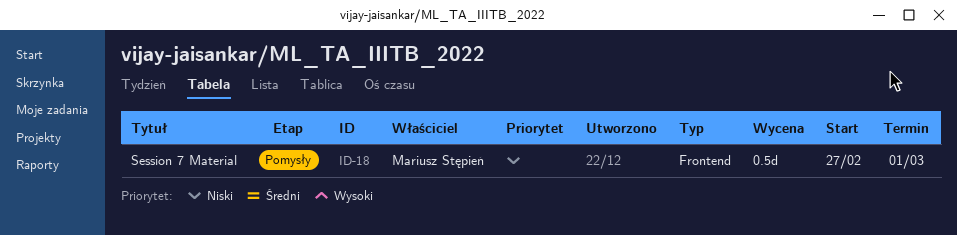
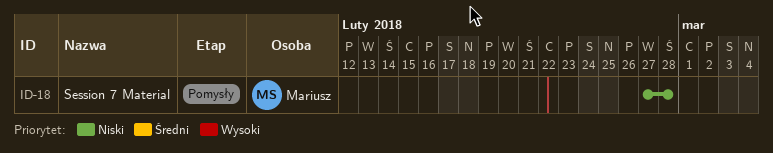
ID-18, due: Mar 1 -> Feb 28

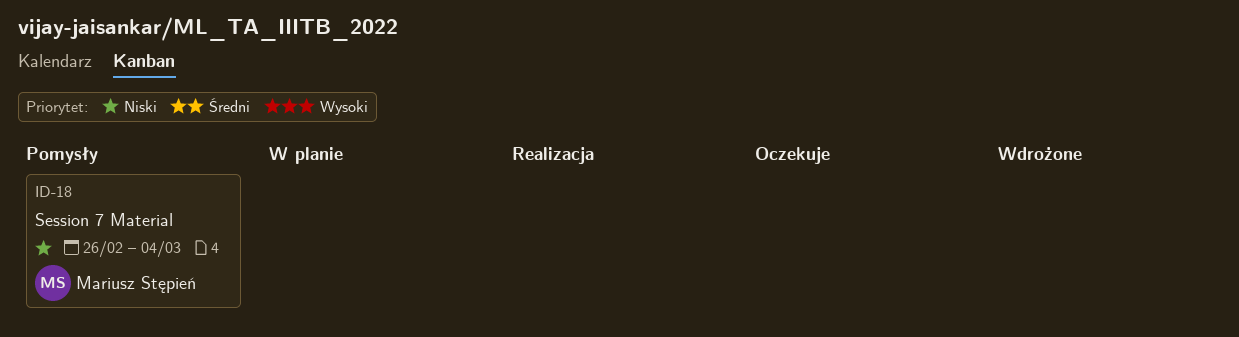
ID-18, start: Feb 27 -> Feb 26
ID-18, due: Feb 28 -> Mar 4

